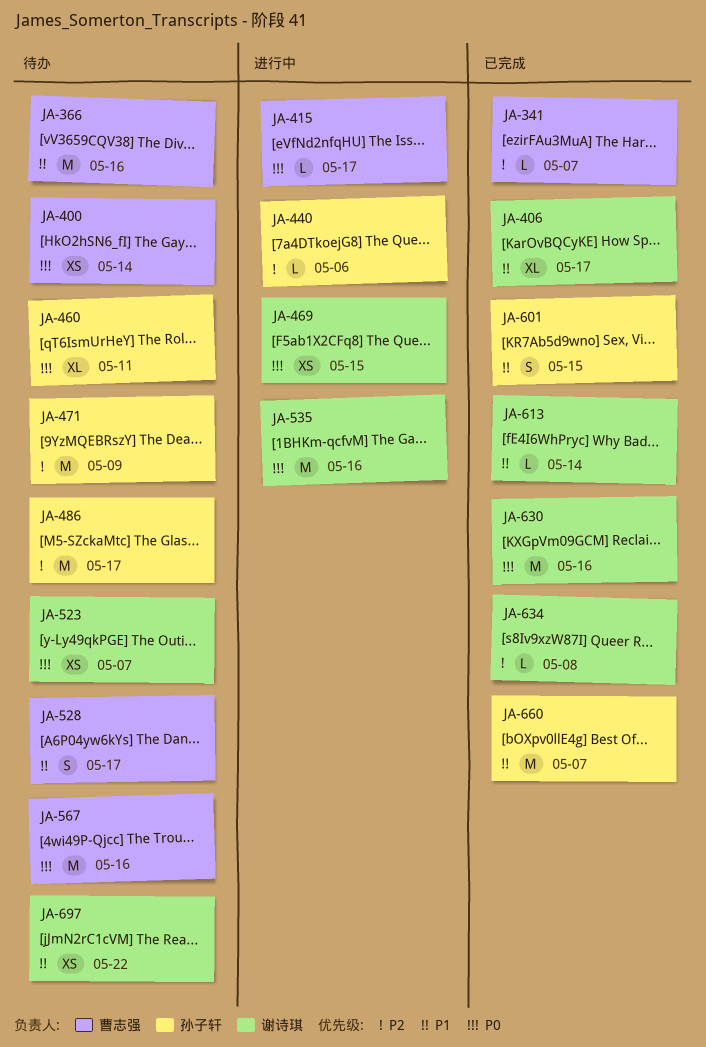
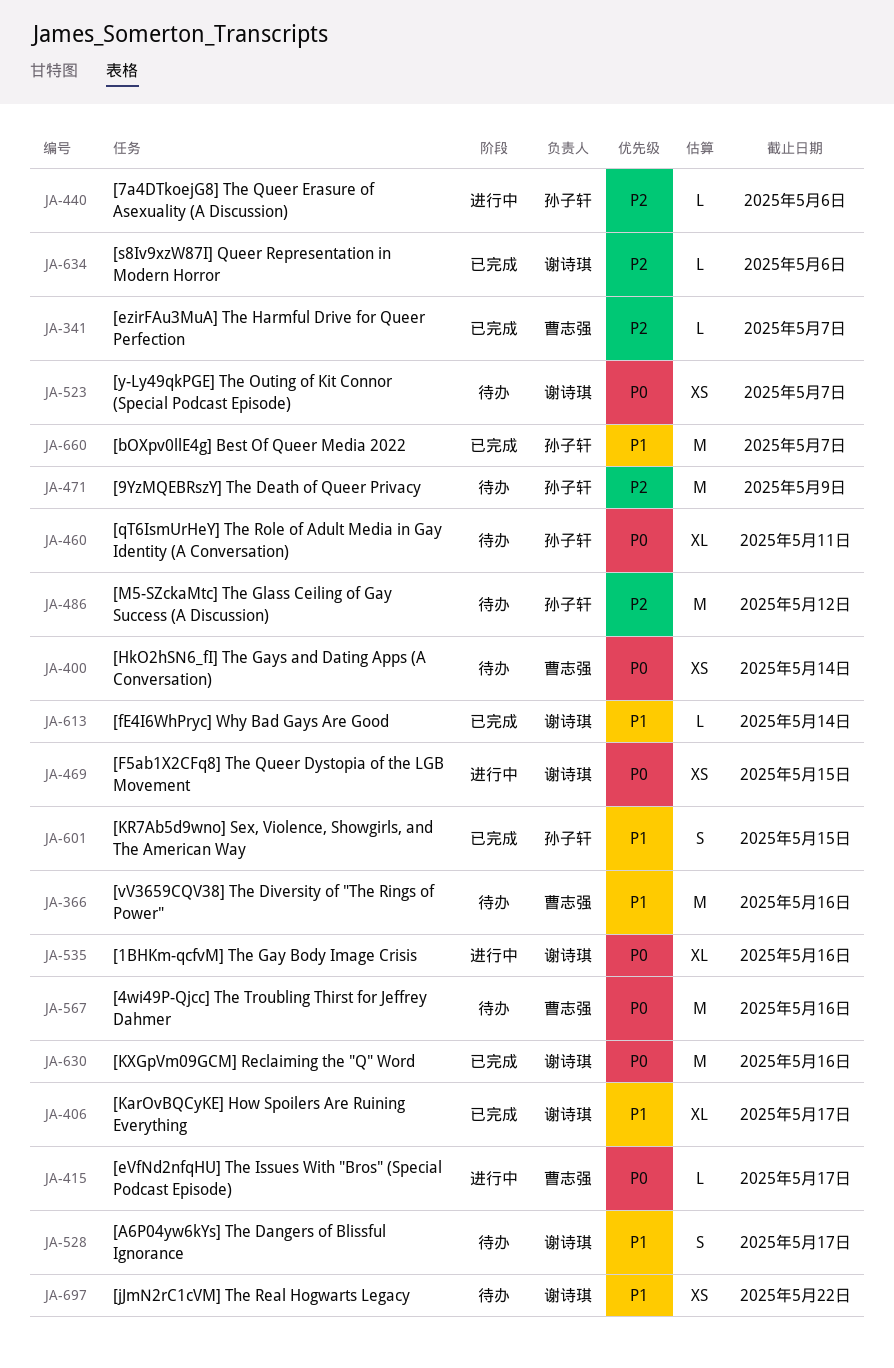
JA-486, due: May 17 -> May 12
JA-528, owner: 曹志强 -> 谢诗琪
JA-535, estimate: M -> XL
JA-634, due: May 8 -> May 6

